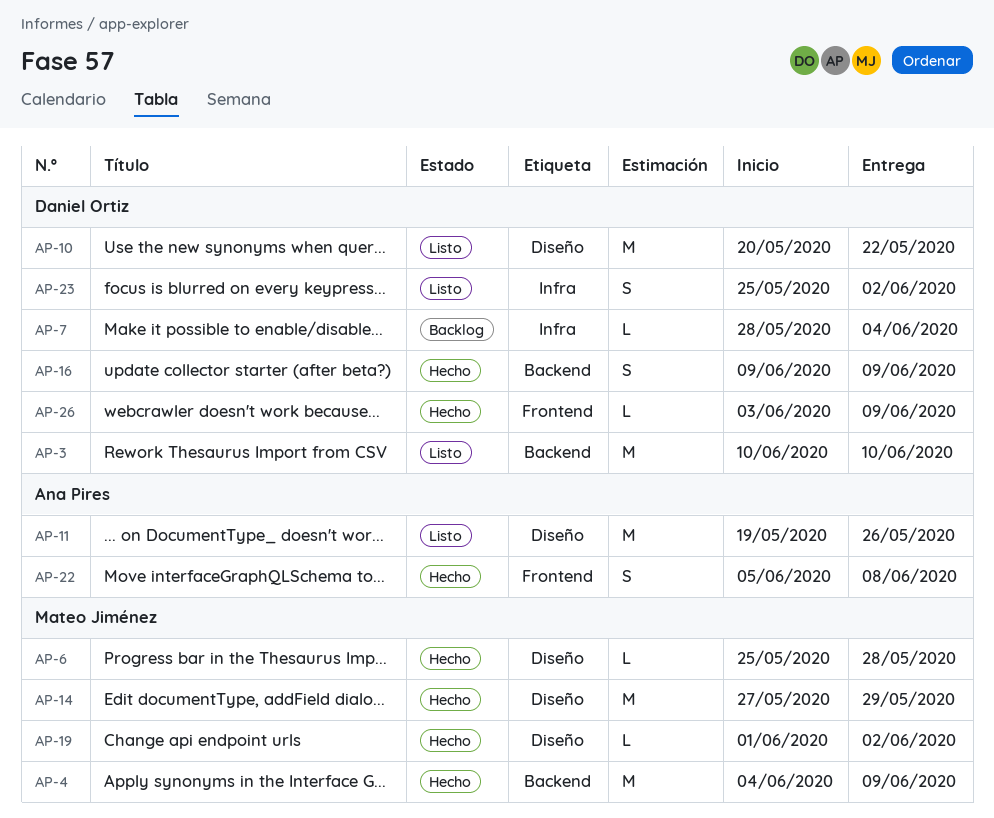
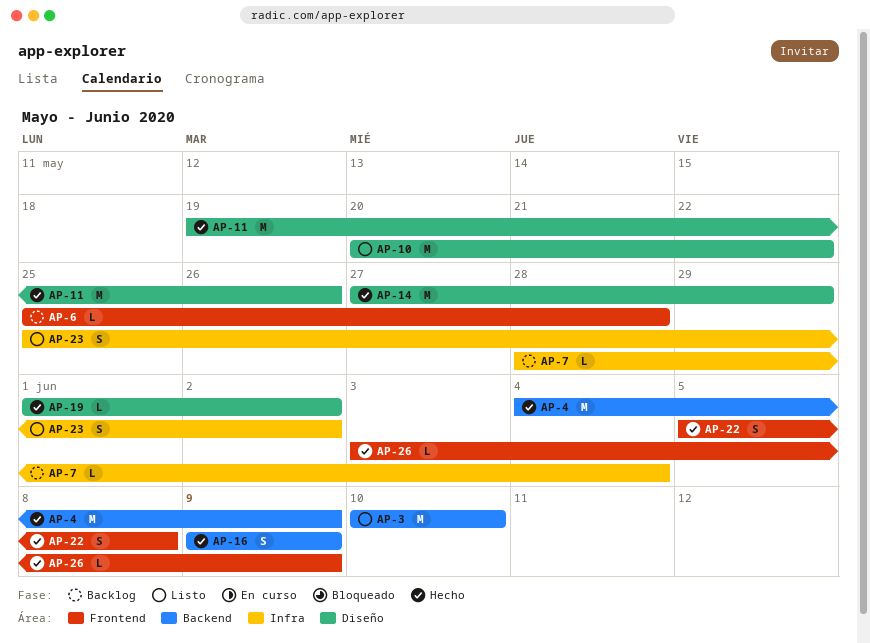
AP-6, status: Hecho -> Backlog
AP-6, label: Diseño -> Frontend
AP-11, status: Listo -> Hecho

